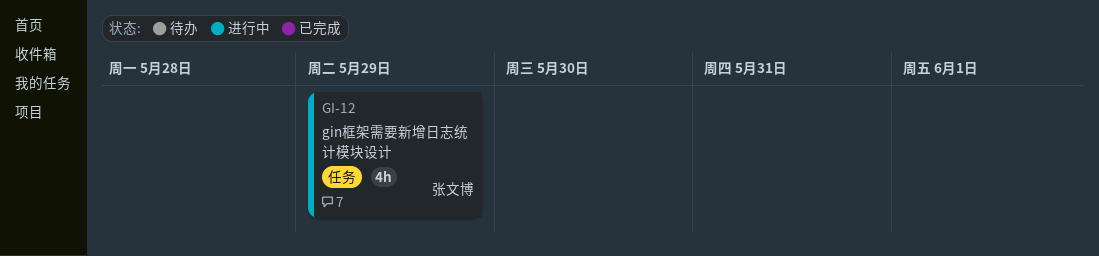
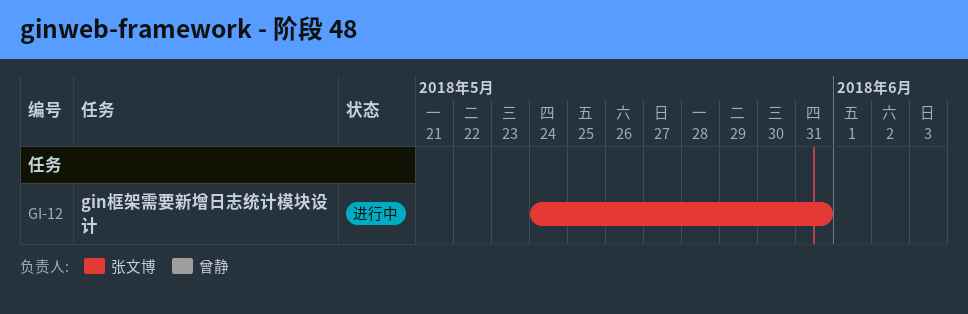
GI-12, due: May 29 -> May 31

